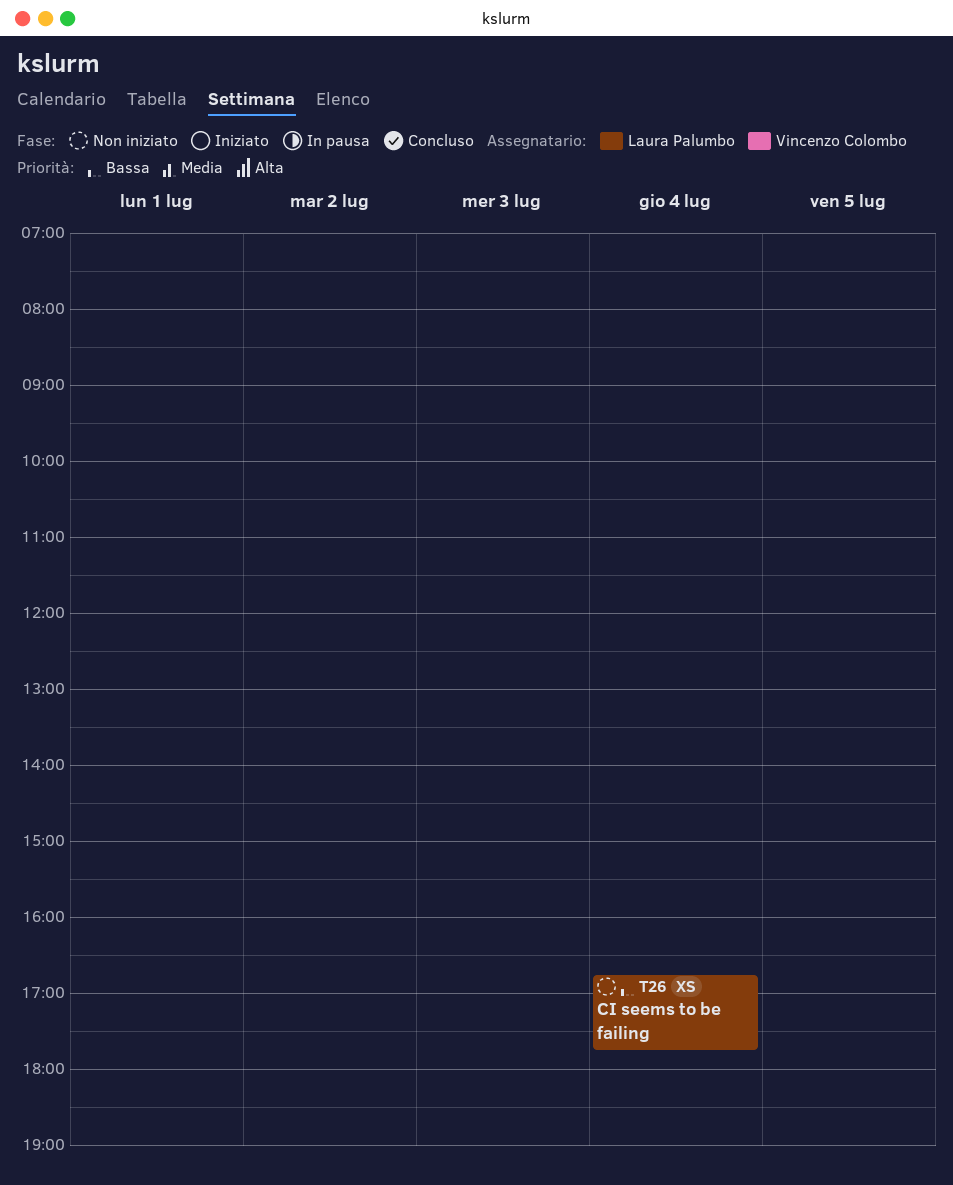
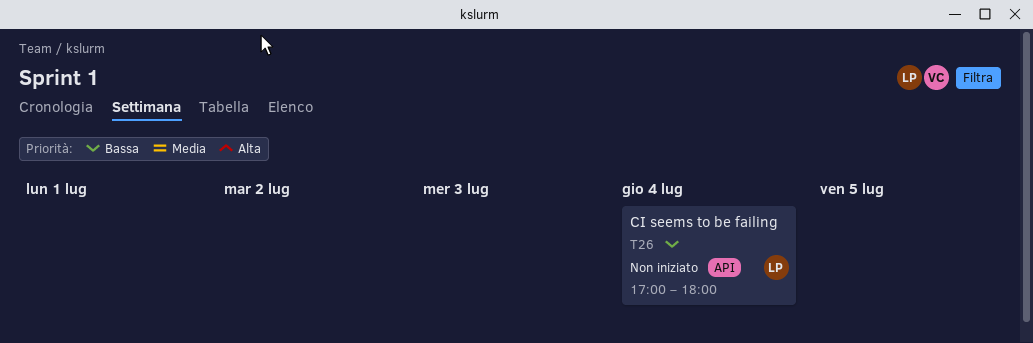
T26, begins: 16:45 -> 17:00
T26, ends: 17:45 -> 18:00

